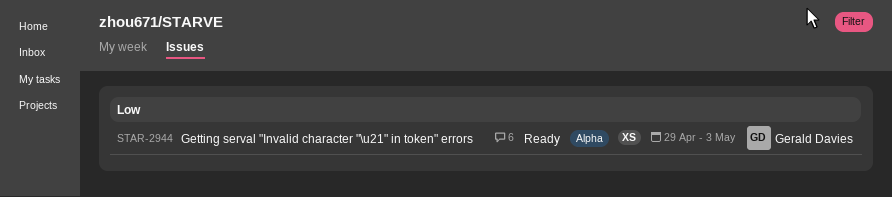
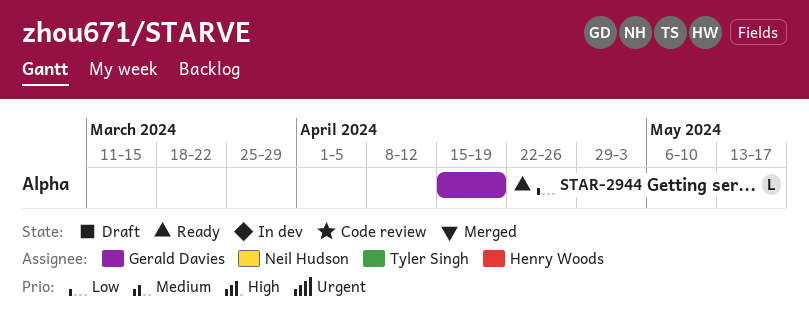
STAR-2944, estimate: XS -> L
STAR-2944, start: Apr 29 -> Apr 15
STAR-2944, due: May 3 -> Apr 19

